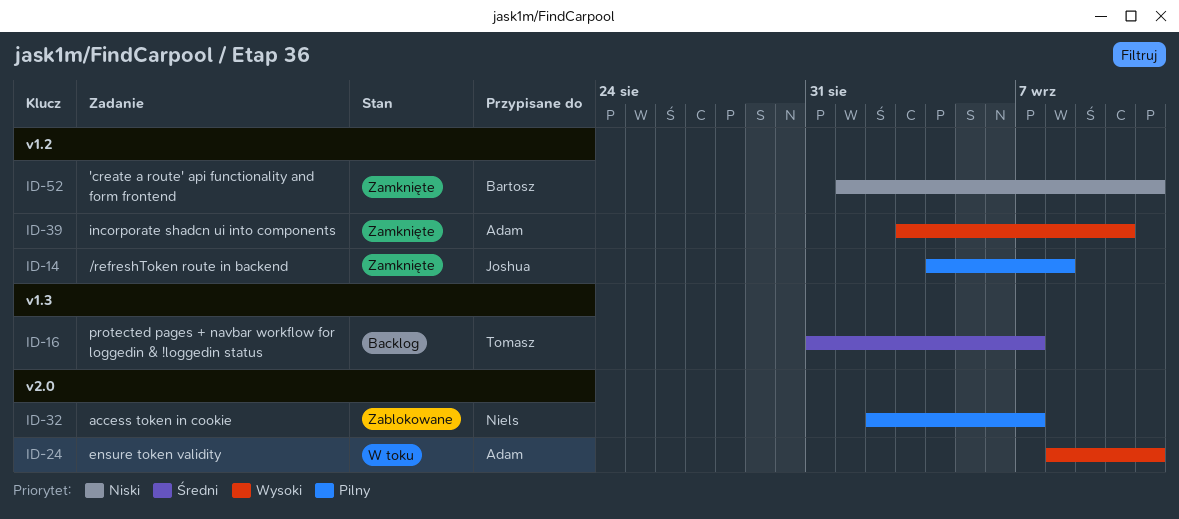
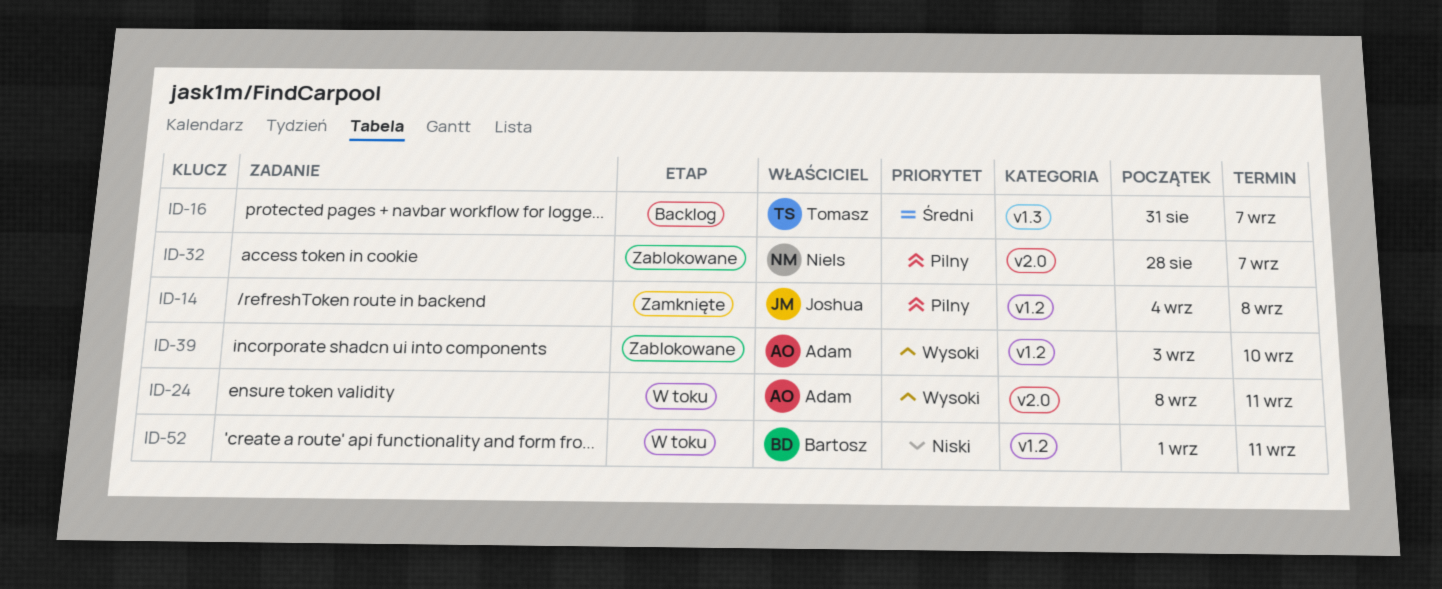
ID-32, start: Sep 2 -> Aug 28
ID-39, status: Zamknięte -> Zablokowane
ID-52, status: Zamknięte -> W toku

